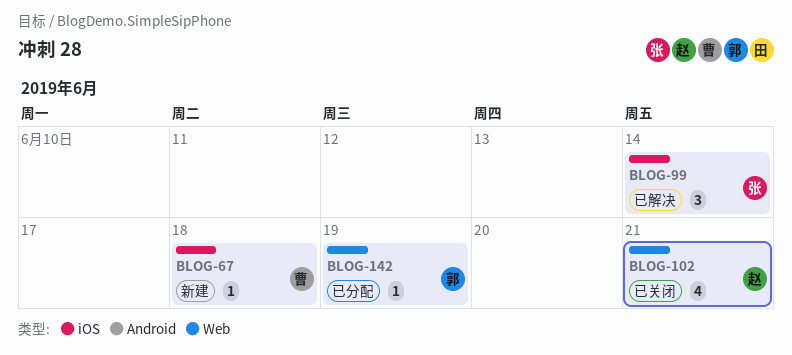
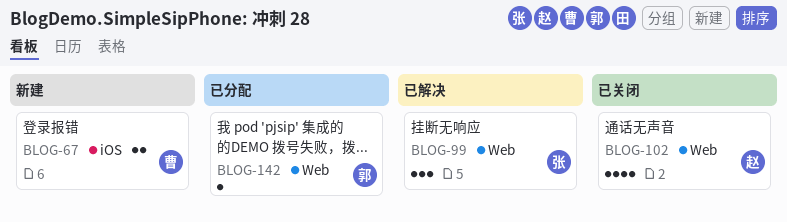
BLOG-67, estimate: 1 -> 2
BLOG-99, label: iOS -> Web

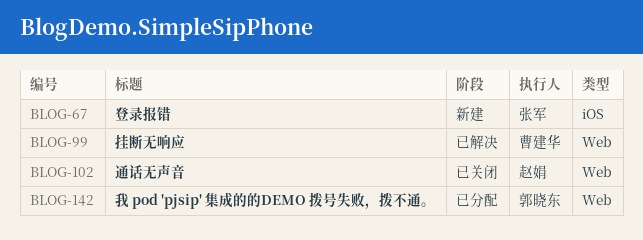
BLOG-67, owner: 曹建华 -> 张军
BLOG-99, owner: 张军 -> 曹建华

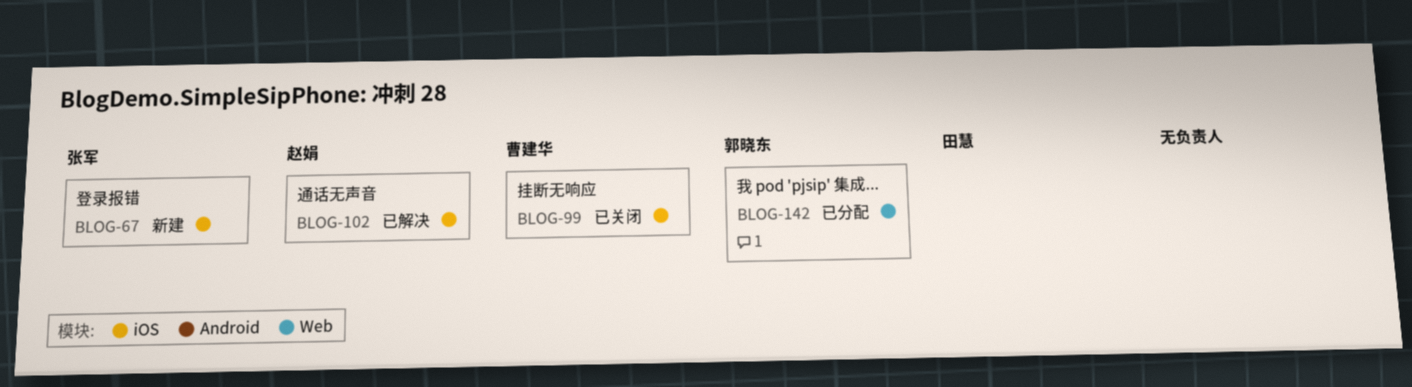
BLOG-99, status: 已解决 -> 已关闭
BLOG-99, label: Web -> iOS
BLOG-102, status: 已关闭 -> 已解决
BLOG-102, label: Web -> iOS

